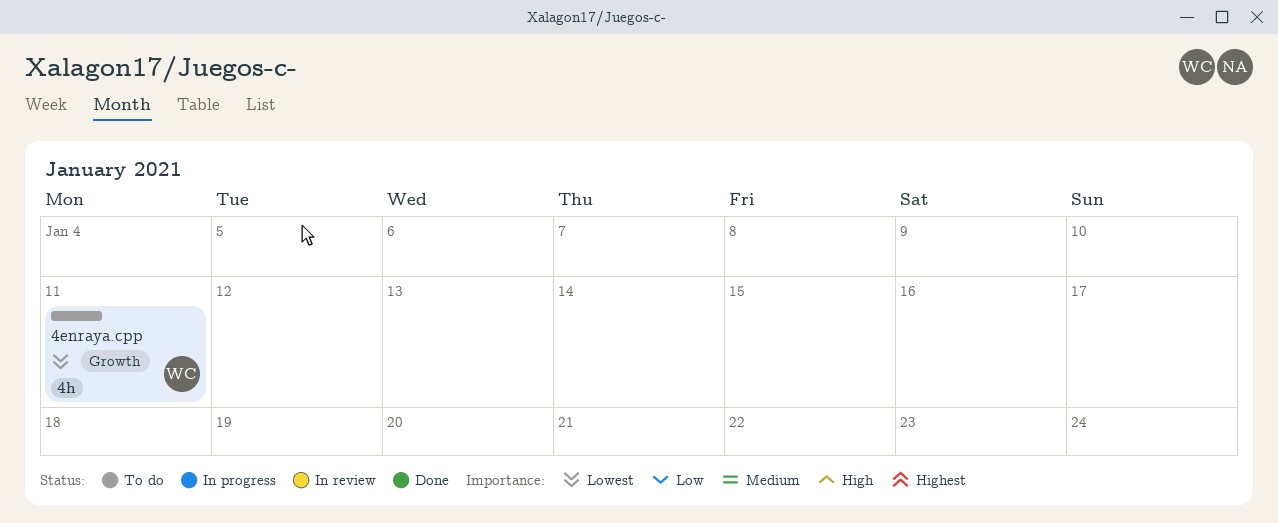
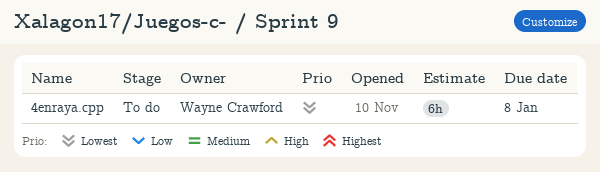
4enraya.cpp, estimate: 4h -> 6h
4enraya.cpp, due: Jan 11 -> Jan 8

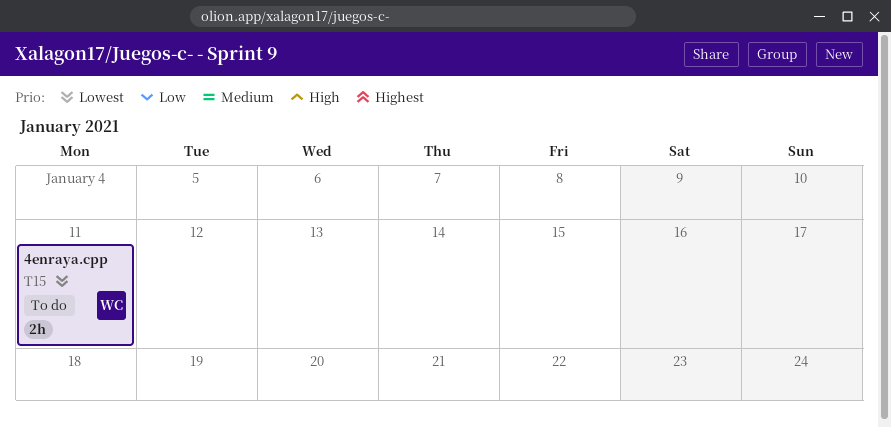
4enraya.cpp, estimate: 6h -> 2h
4enraya.cpp, due: Jan 8 -> Jan 11

